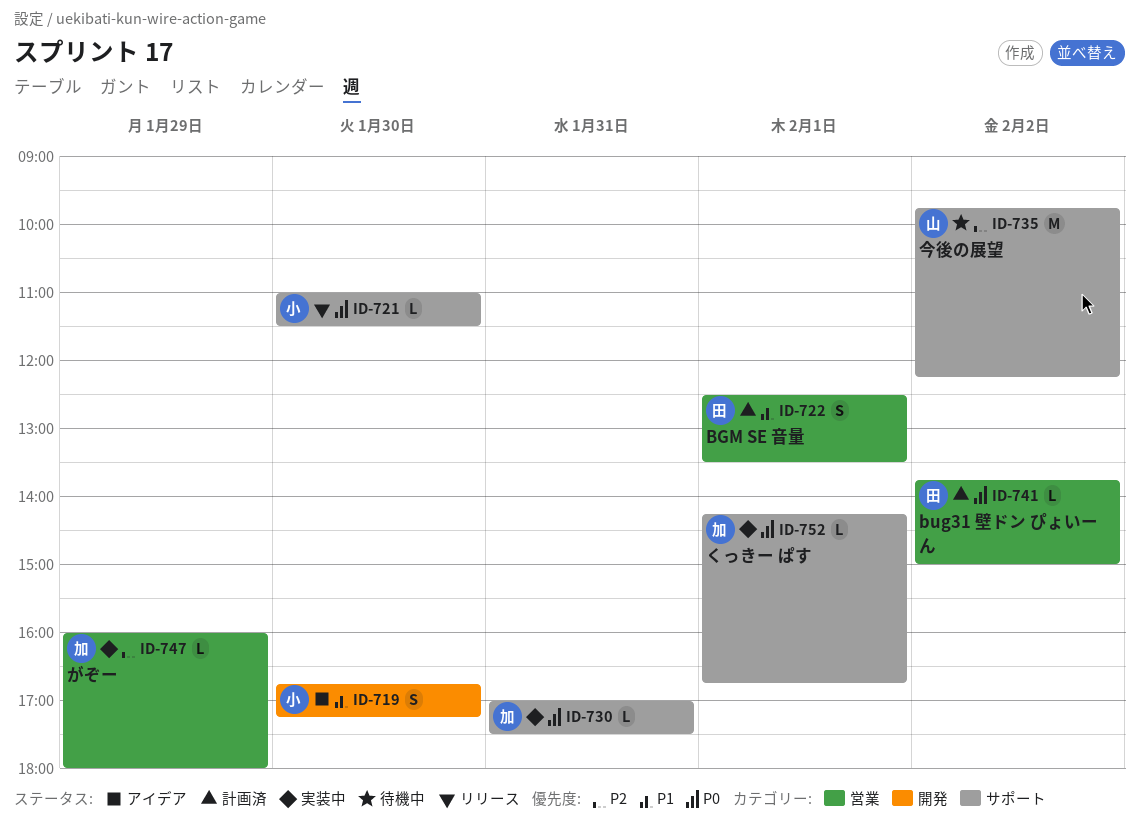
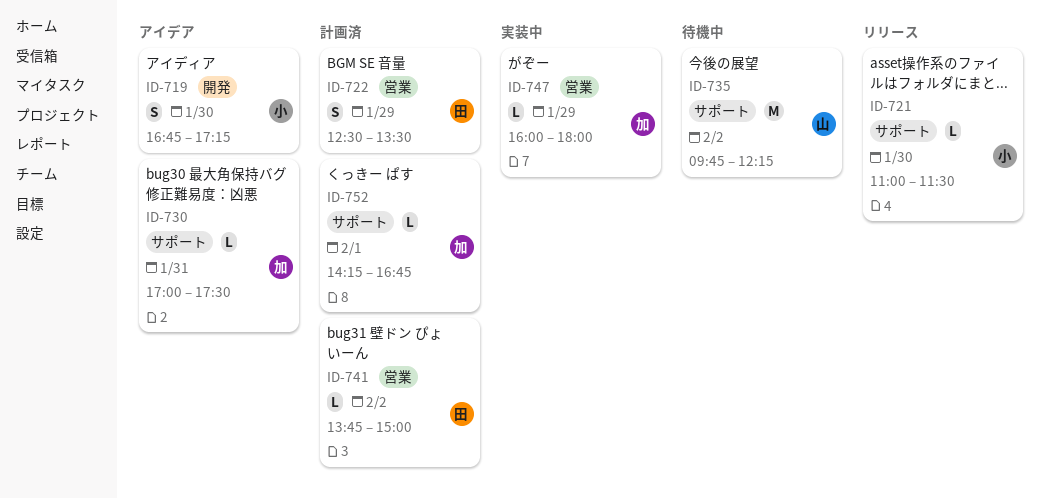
ID-722, day: Feb 1 -> Jan 29
ID-730, status: 実装中 -> アイデア
ID-752, status: 実装中 -> 計画済

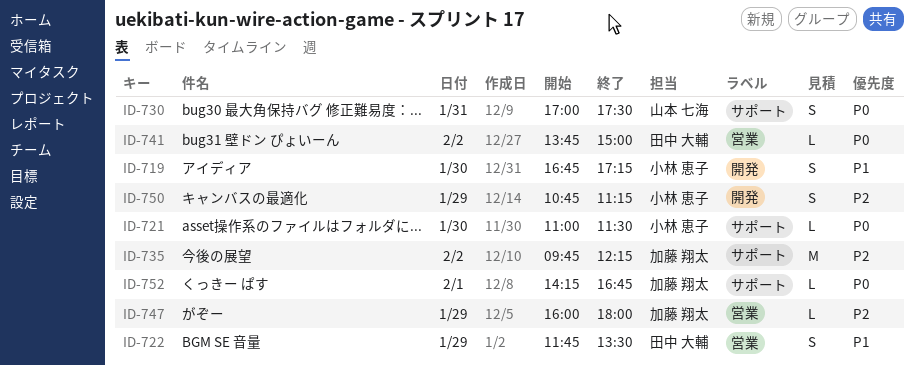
ID-722, begins: 12:30 -> 11:45
ID-730, owner: 加藤 翔太 -> 山本 七海
ID-730, estimate: L -> S
ID-735, owner: 山本 七海 -> 加藤 翔太
ID-750: none -> present

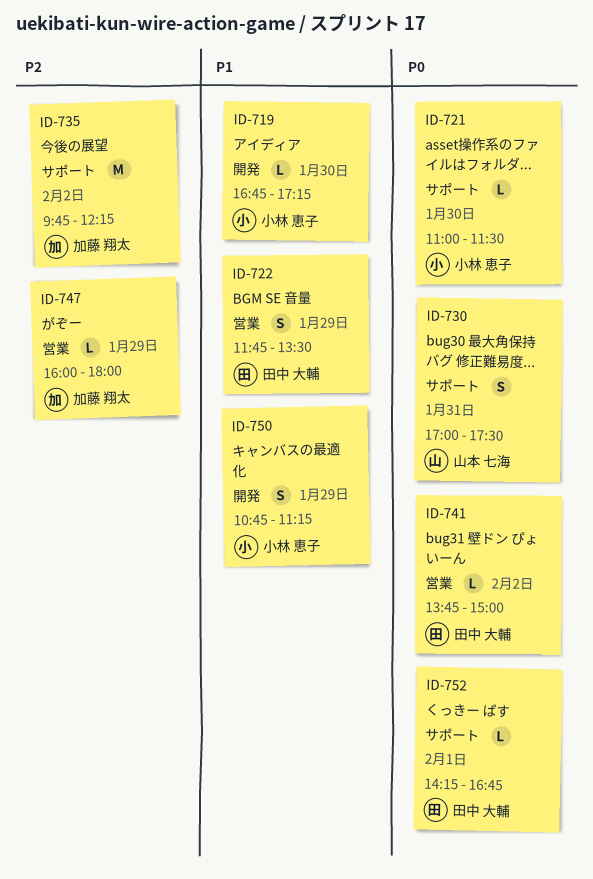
ID-719, estimate: S -> L
ID-750, priority: P2 -> P1
ID-752, owner: 加藤 翔太 -> 田中 大輔

